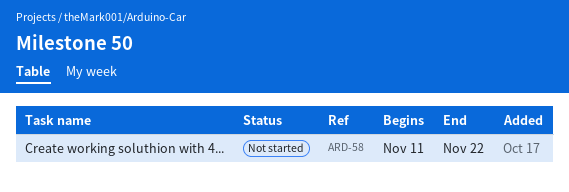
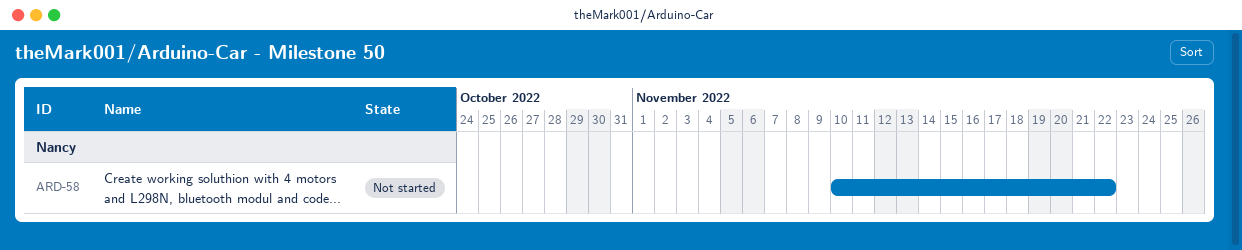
ARD-58, start: Nov 11 -> Nov 10

